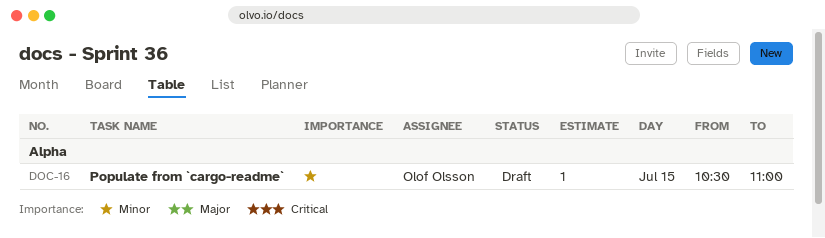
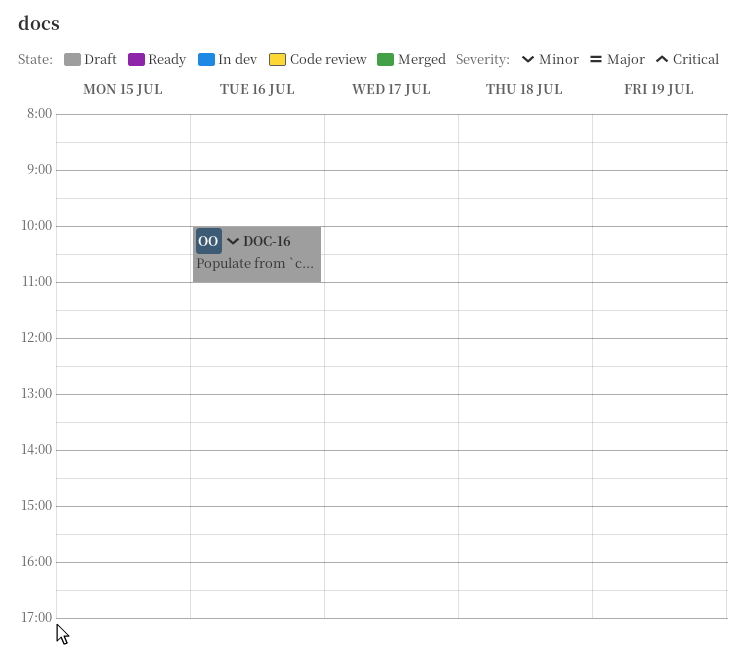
DOC-16, day: Jul 15 -> Jul 16
DOC-16, begins: 10:30 -> 10:00

